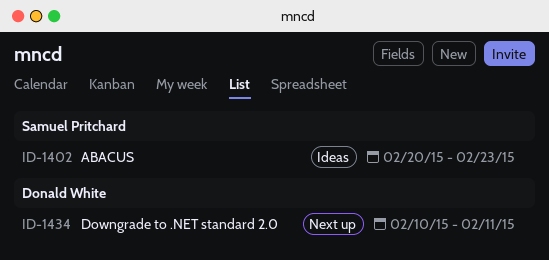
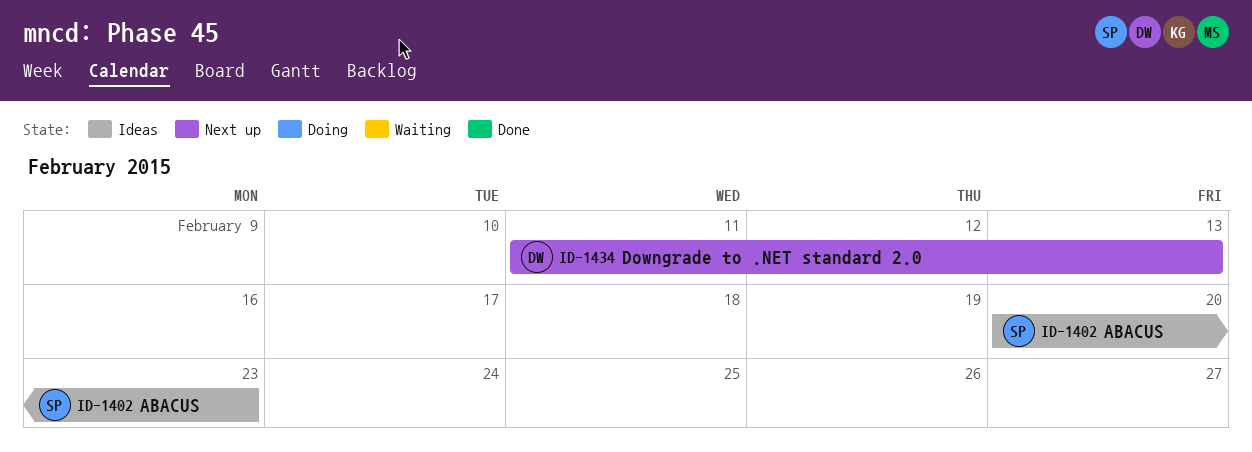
ID-1434, start: Feb 10 -> Feb 11
ID-1434, due: Feb 11 -> Feb 13

